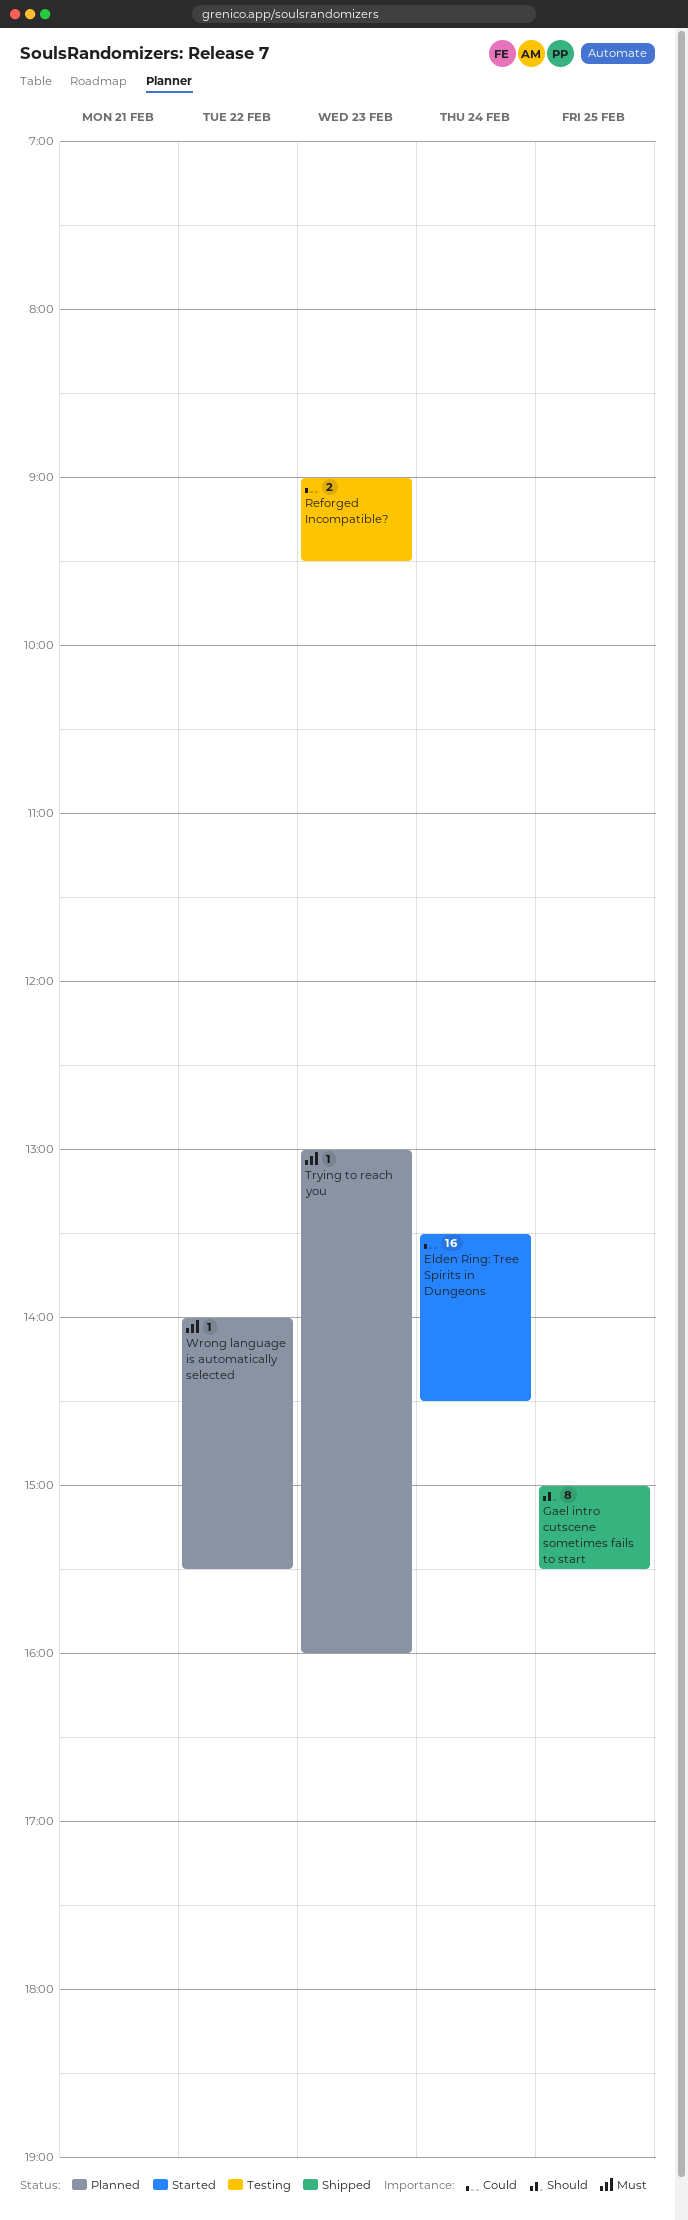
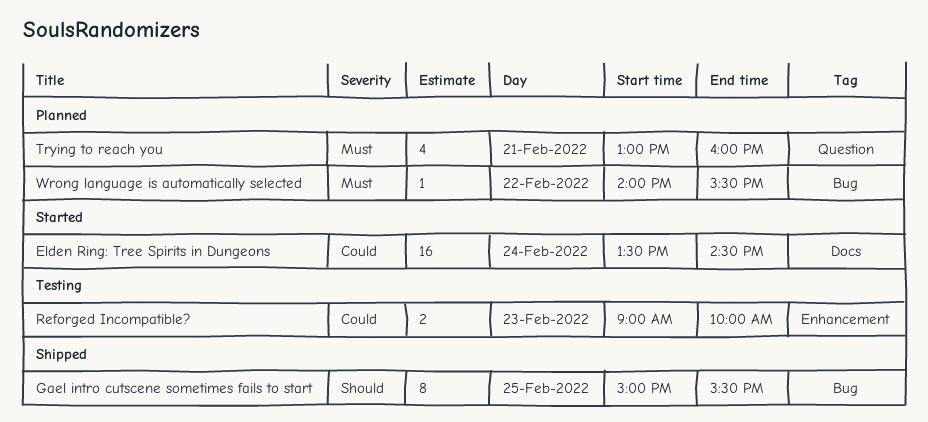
Reforged Incompatible?, ends: 09:30 -> 10:00
Trying to reach you, estimate: 1 -> 4
Trying to reach you, day: Feb 23 -> Feb 21

